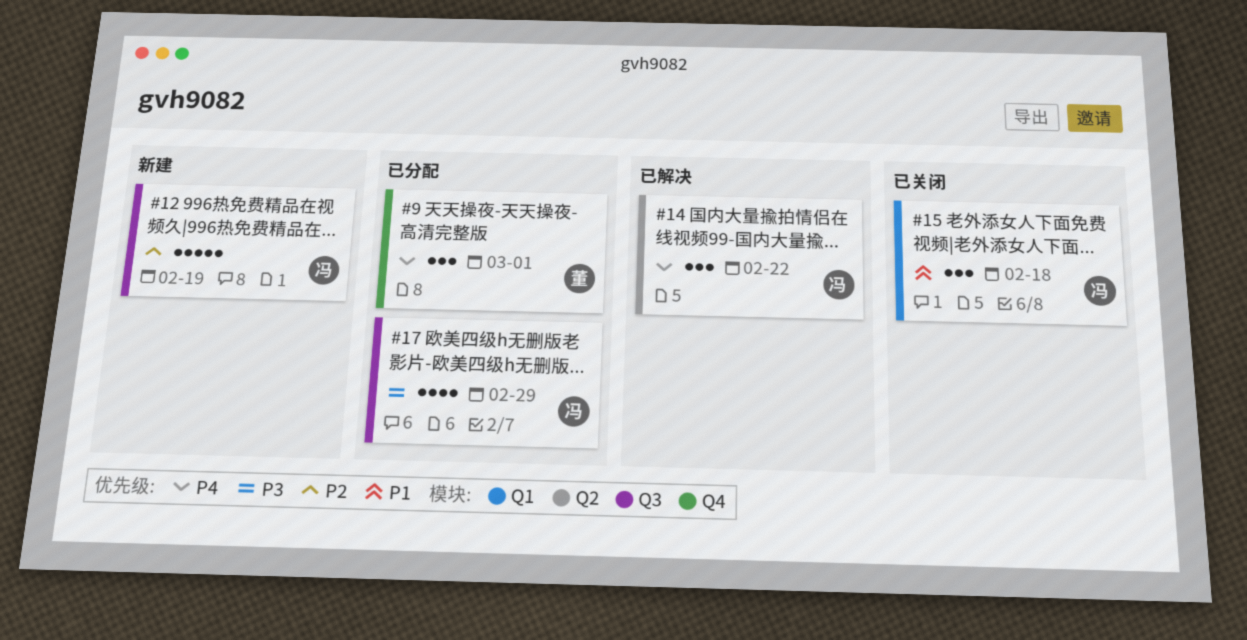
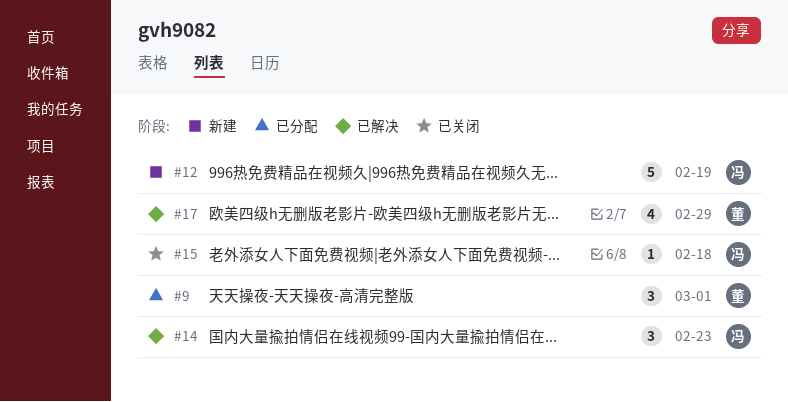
#14, due: Feb 22 -> Feb 23
#15, estimate: 3 -> 1
#17, status: 已分配 -> 已解决
#17, owner: 冯 -> 董

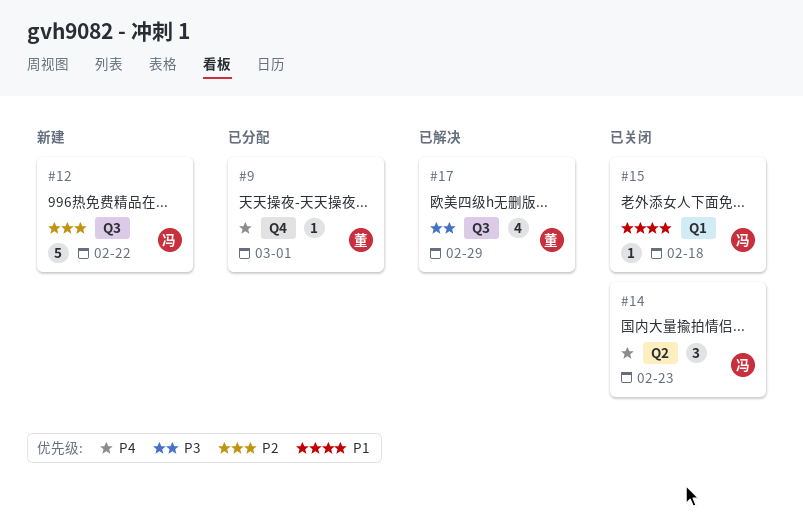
#9, estimate: 3 -> 1
#12, due: Feb 19 -> Feb 22
#14, status: 已解决 -> 已关闭

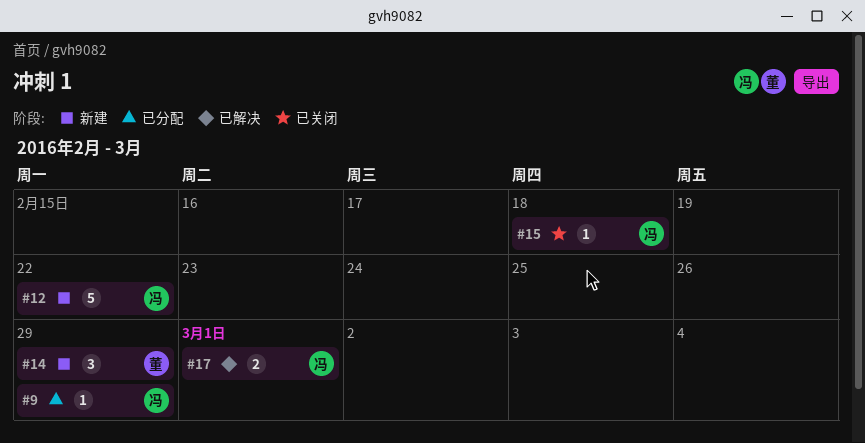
#9, owner: 董 -> 冯
#9, due: Mar 1 -> Feb 29
#14, status: 已关闭 -> 新建
#14, owner: 冯 -> 董
#14, due: Feb 23 -> Feb 29
#17, owner: 董 -> 冯
#17, estimate: 4 -> 2
#17, due: Feb 29 -> Mar 1

